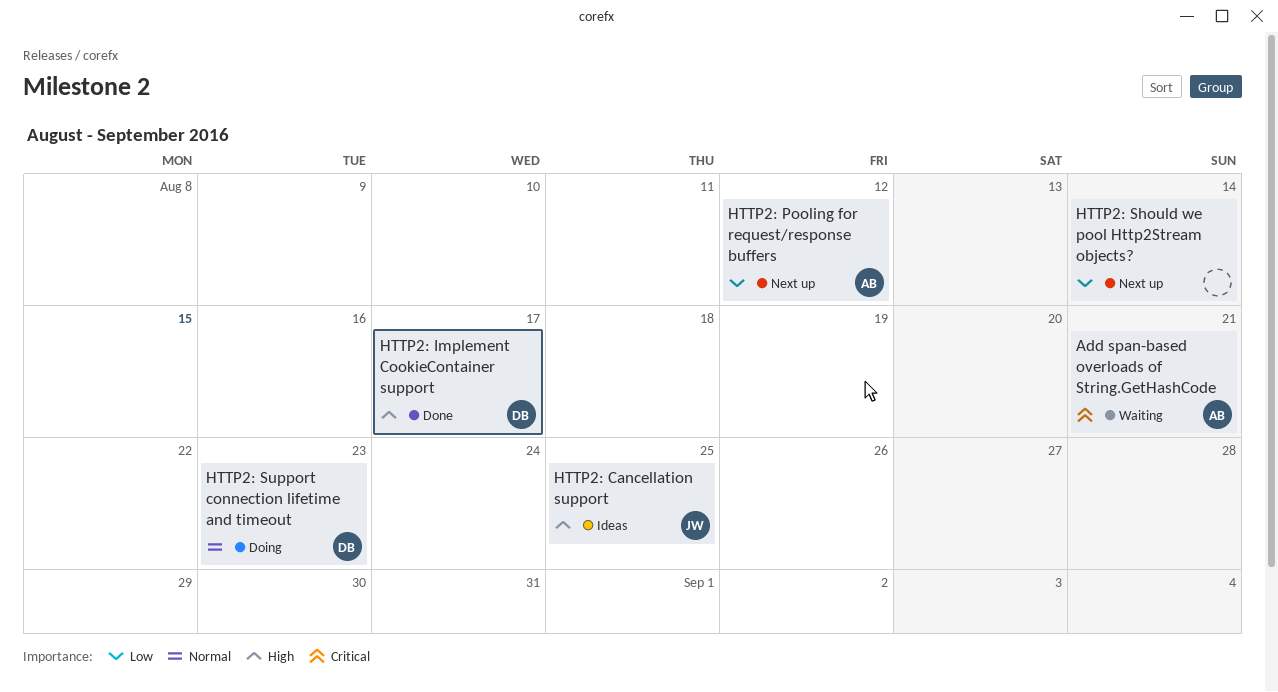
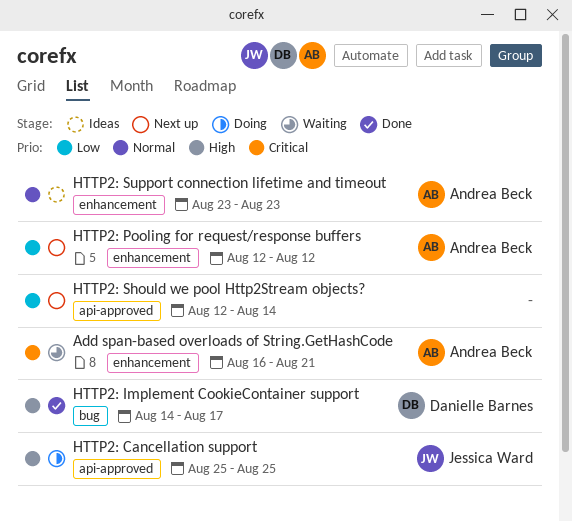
HTTP2: Cancellation support, status: Ideas -> Doing
HTTP2: Support connection lifetime and timeout, status: Doing -> Ideas
HTTP2: Support connection lifetime and timeout, owner: Danielle Barnes -> Andrea Beck

